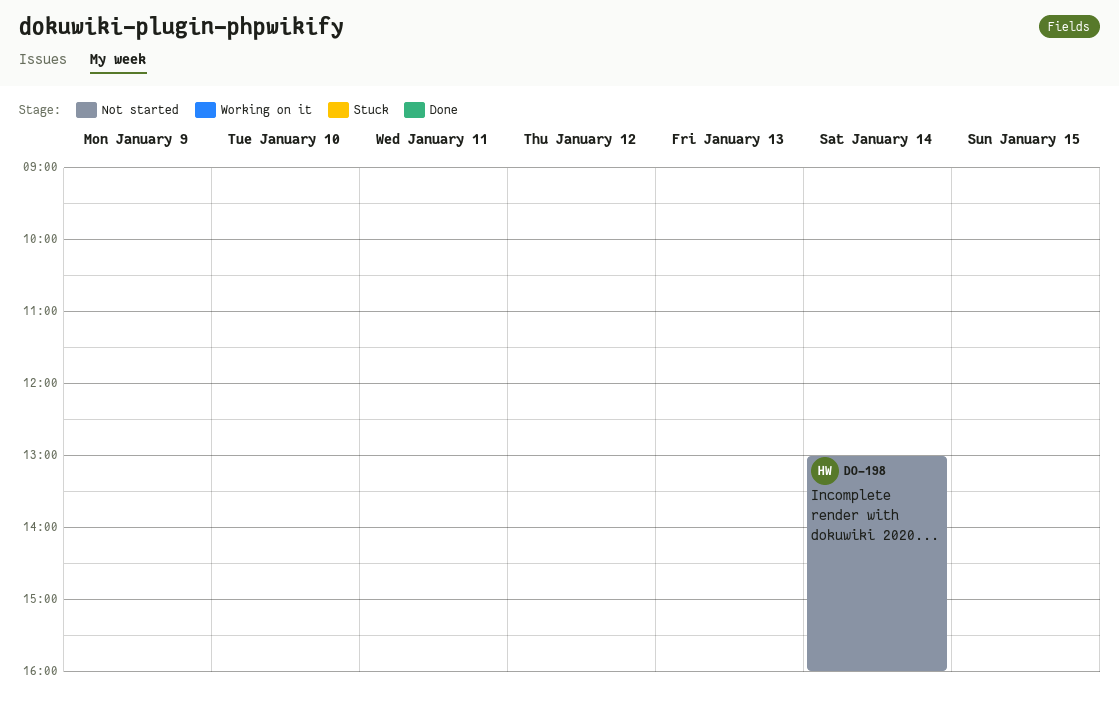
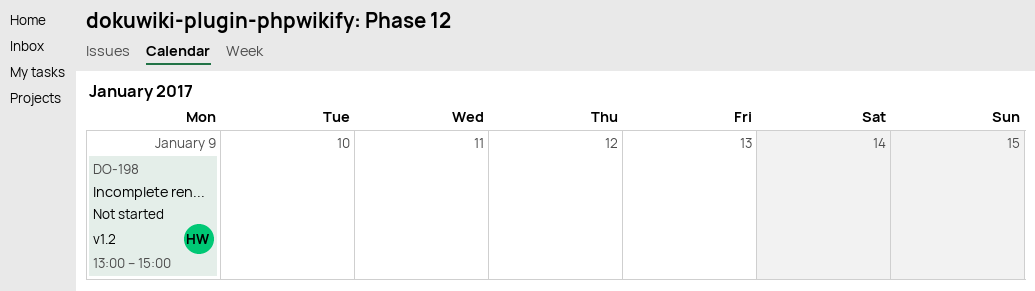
DO-198, day: Jan 14 -> Jan 9
DO-198, ends: 16:00 -> 15:00

